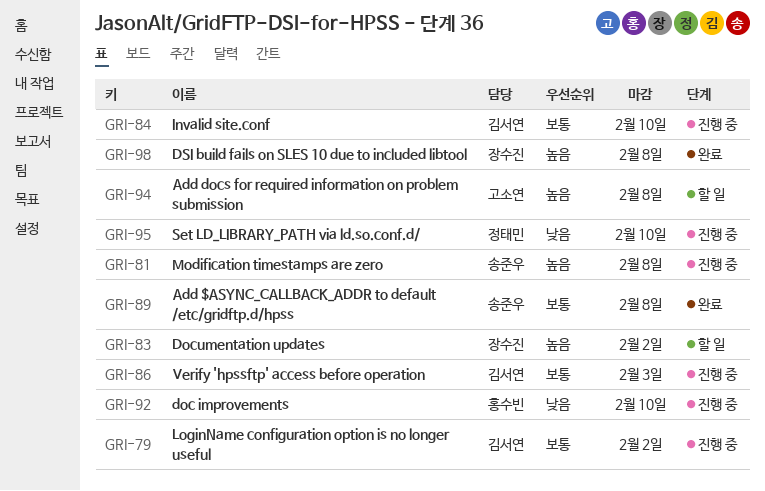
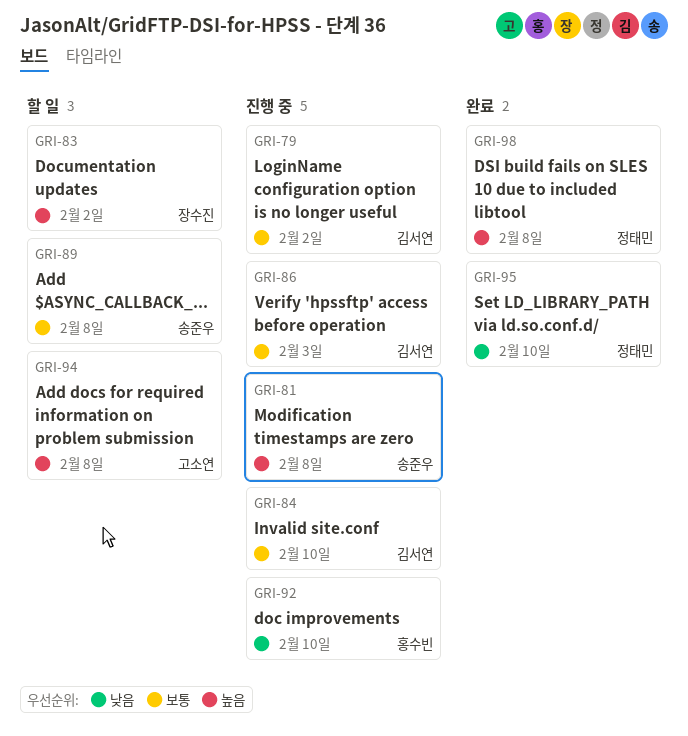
GRI-89, status: 완료 -> 할 일
GRI-95, status: 진행 중 -> 완료
GRI-98, owner: 장수진 -> 정태민

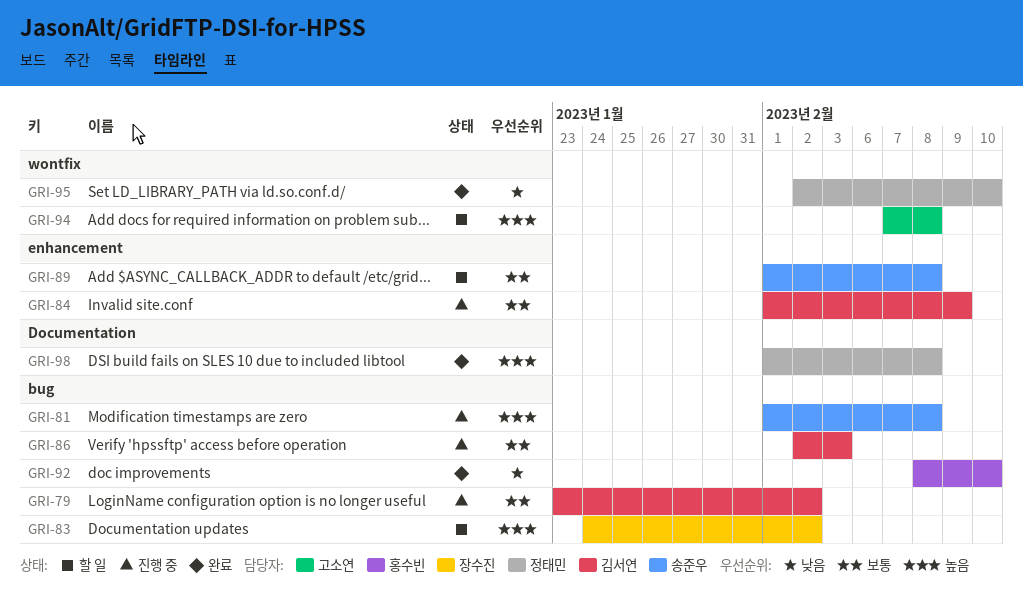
GRI-84, due: Feb 10 -> Feb 9
GRI-92, status: 진행 중 -> 완료

